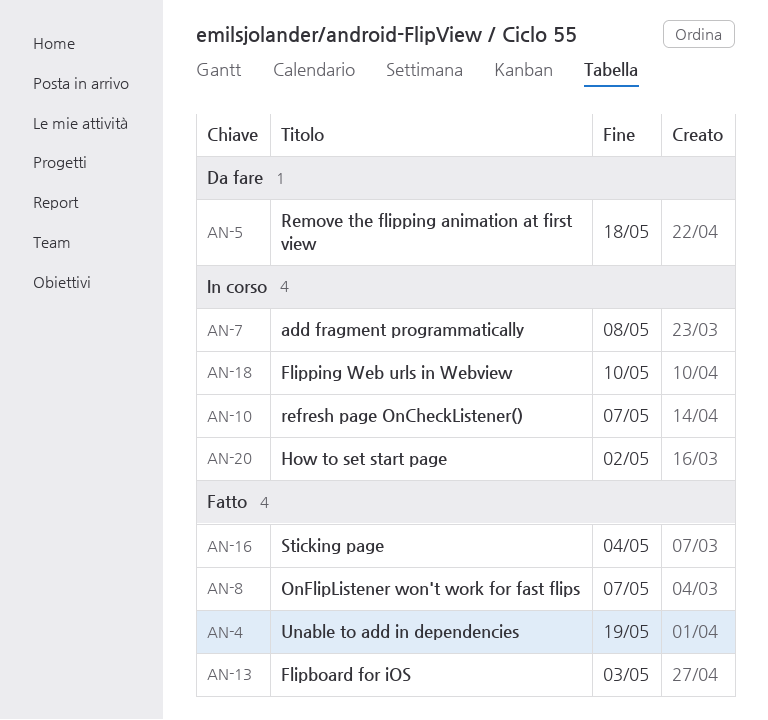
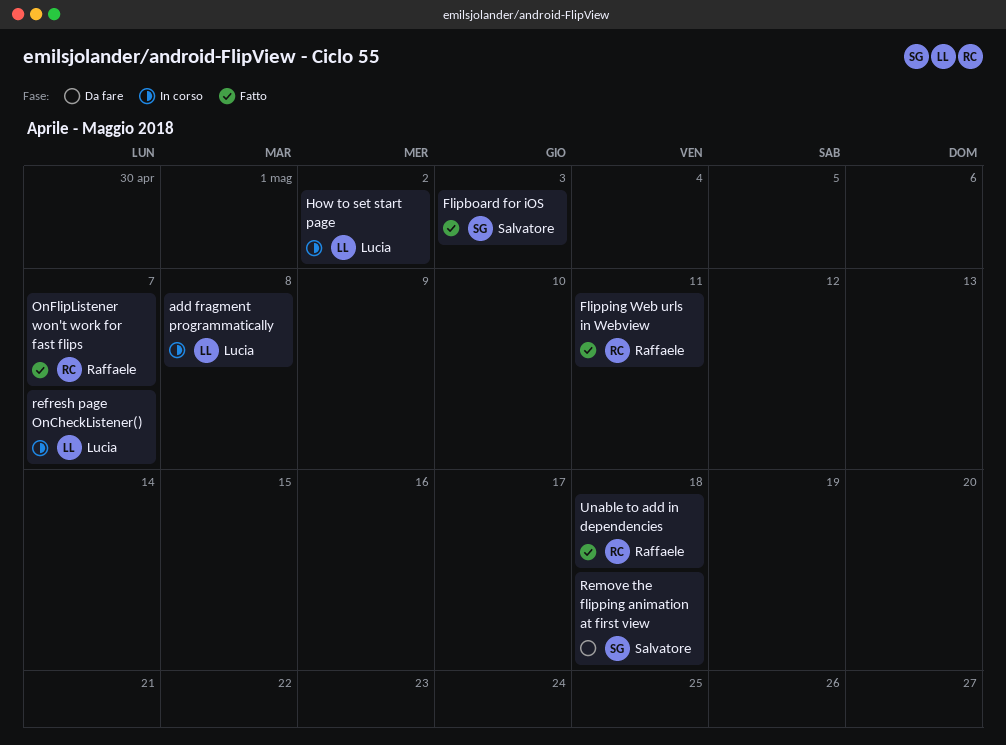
Flipping Web urls in Webview, status: In corso -> Fatto
Flipping Web urls in Webview, due: May 10 -> May 11
Sticking page: present -> none
Unable to add in dependencies, due: May 19 -> May 18

